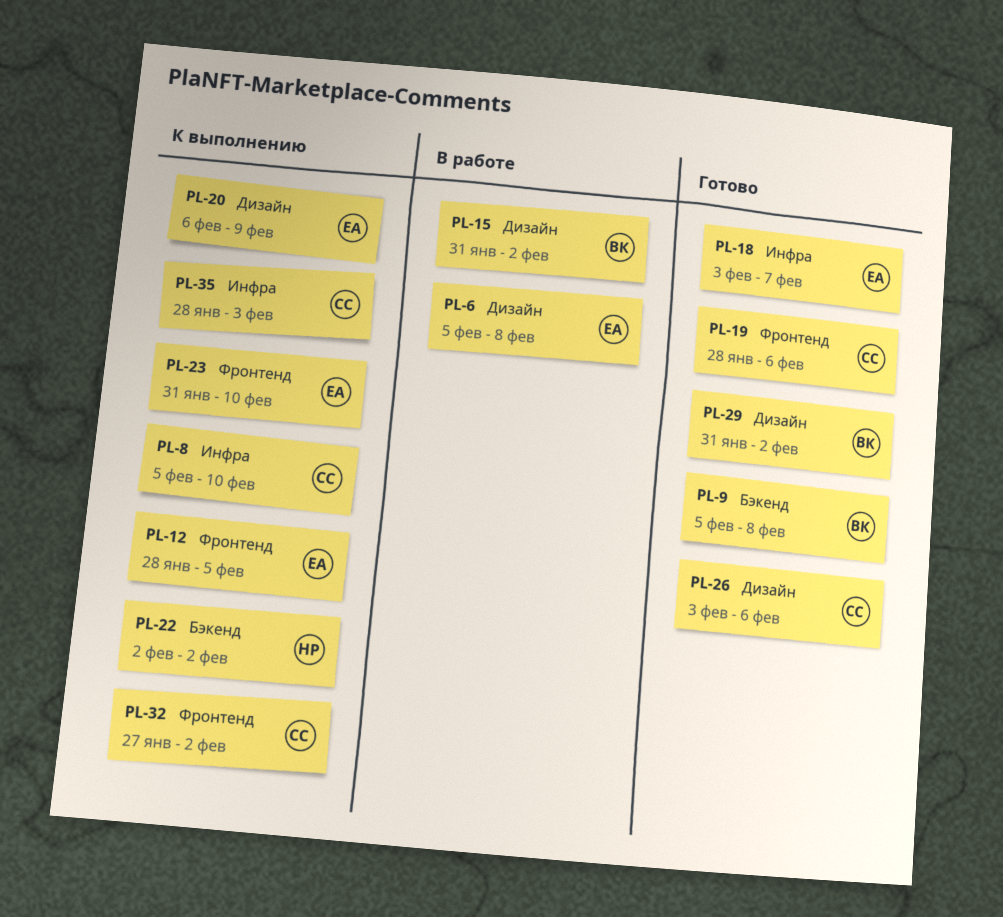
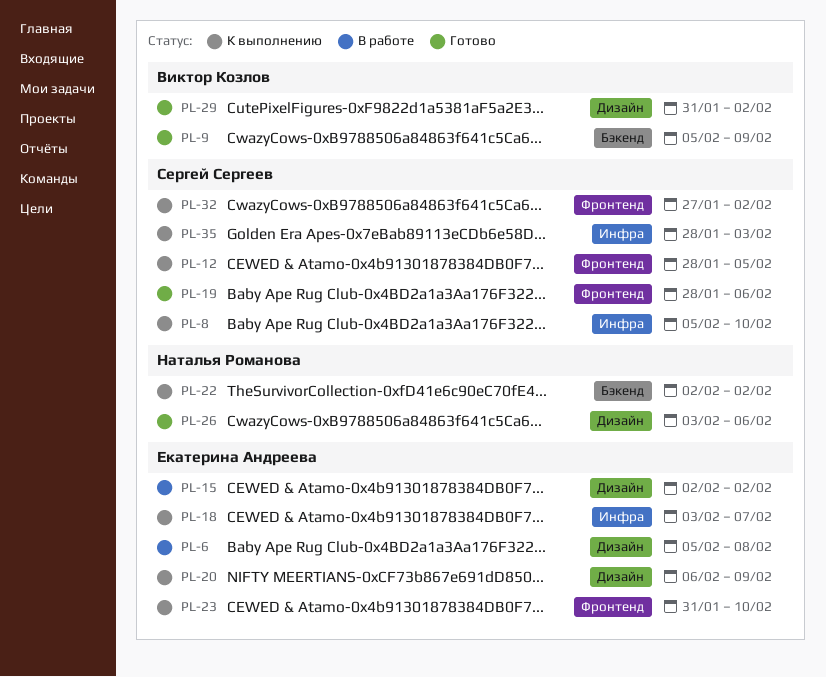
PL-9, due: Feb 8 -> Feb 9
PL-12, owner: Екатерина Андреева -> Сергей Сергеев
PL-15, owner: Виктор Козлов -> Екатерина Андреева
PL-15, start: Jan 31 -> Feb 2
PL-18, status: Готово -> К выполнению
PL-26, owner: Сергей Сергеев -> Наталья Романова

